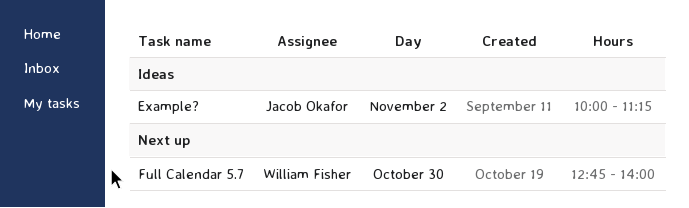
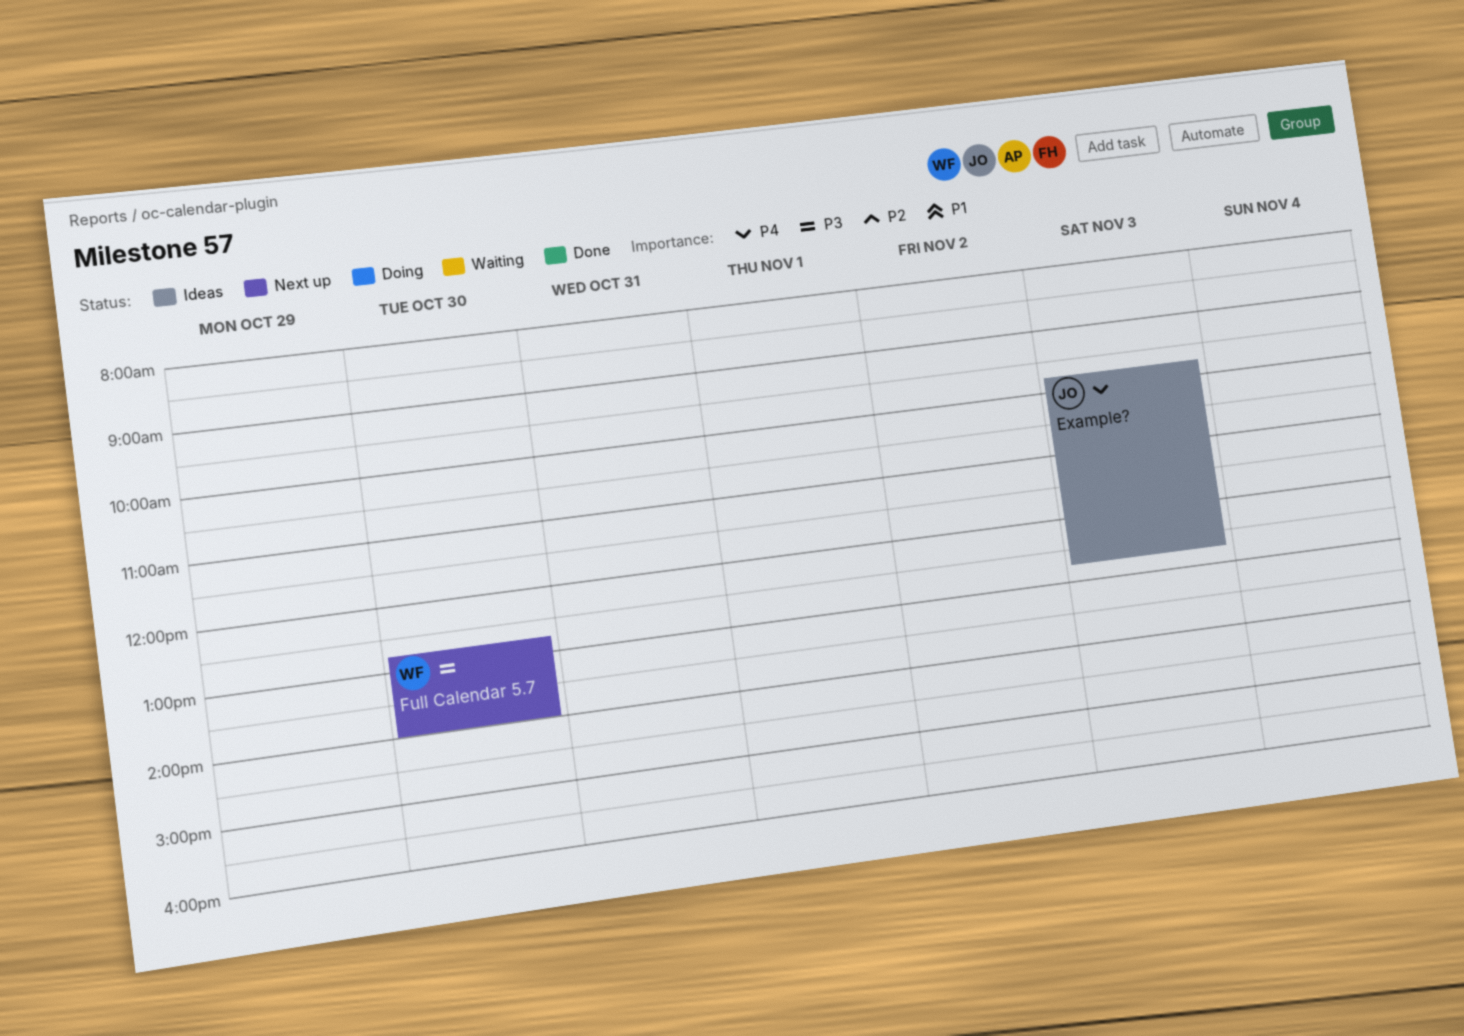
Example?, day: Nov 2 -> Nov 3
Example?, begins: 10:00 -> 09:45
Example?, ends: 11:15 -> 12:45

